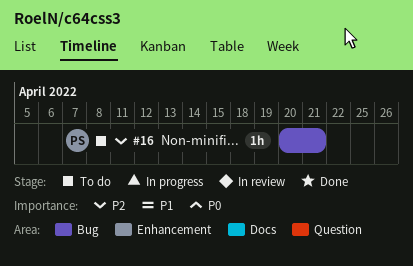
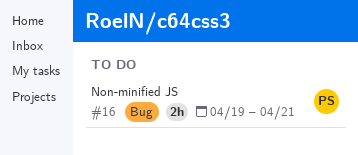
#16, estimate: 1h -> 2h
#16, start: Apr 20 -> Apr 19

